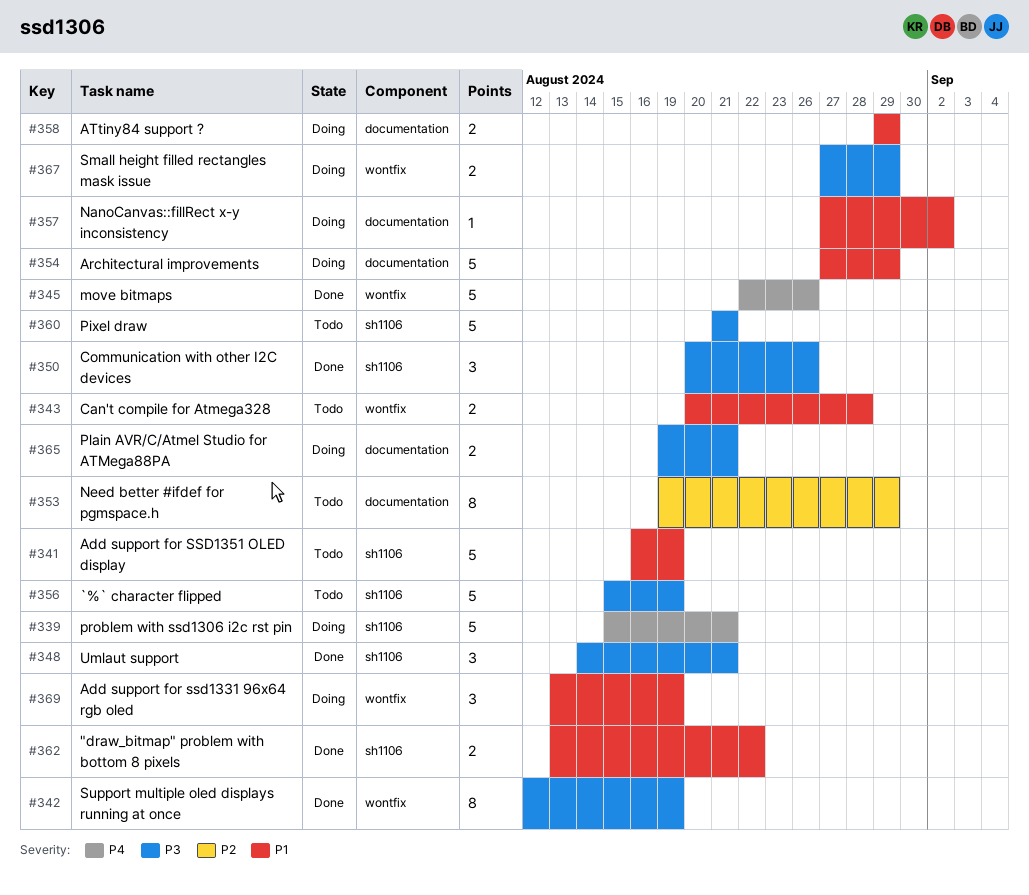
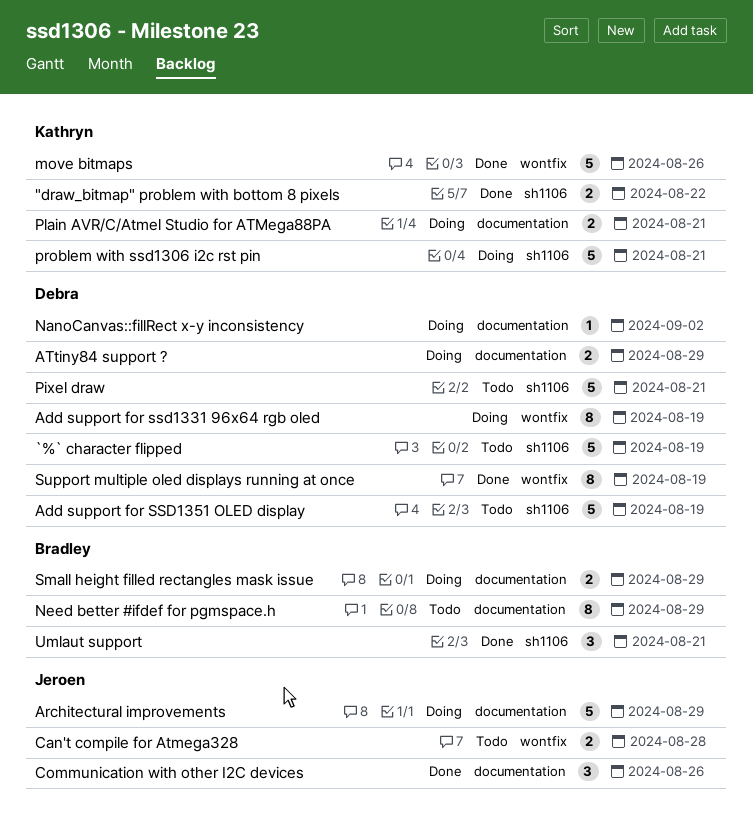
Add support for ssd1331 96x64 rgb oled, estimate: 3 -> 8
Communication with other I2C devices, label: sh1106 -> documentation
Small height filled rectangles mask issue, label: wontfix -> documentation

